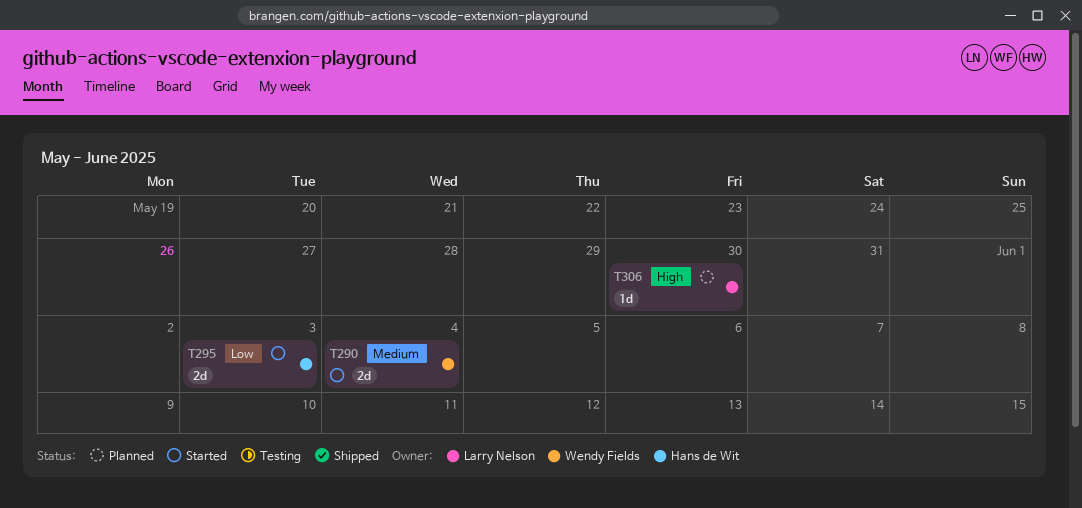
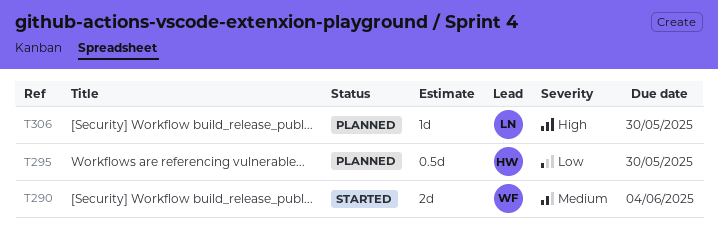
T295, status: Started -> Planned
T295, estimate: 2d -> 0.5d
T295, due: Jun 3 -> May 30

